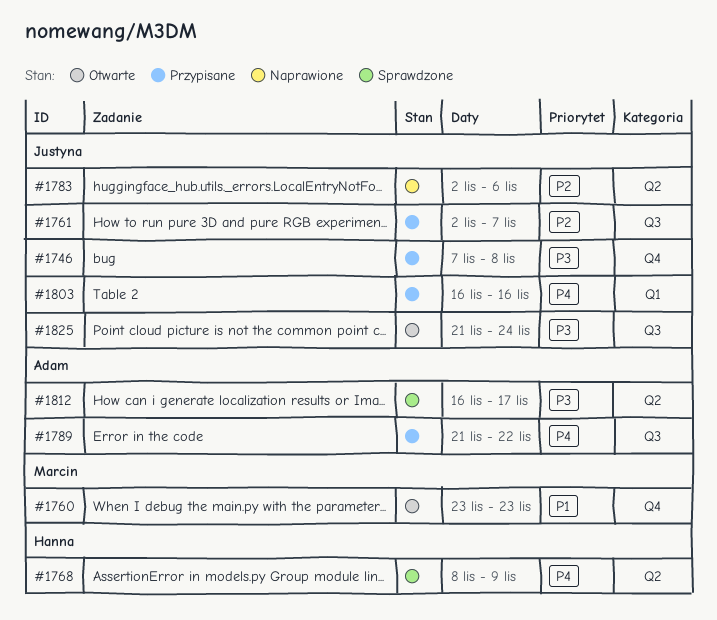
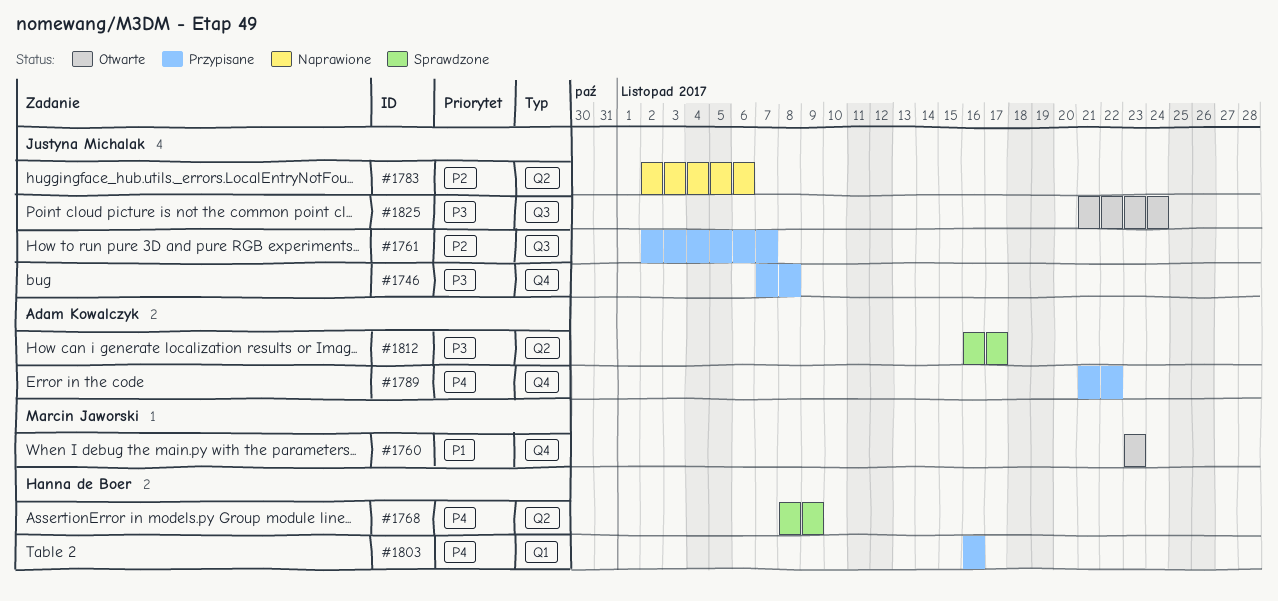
#1789, label: Q3 -> Q4
#1803, owner: Justyna Michalak -> Hanna de Boer

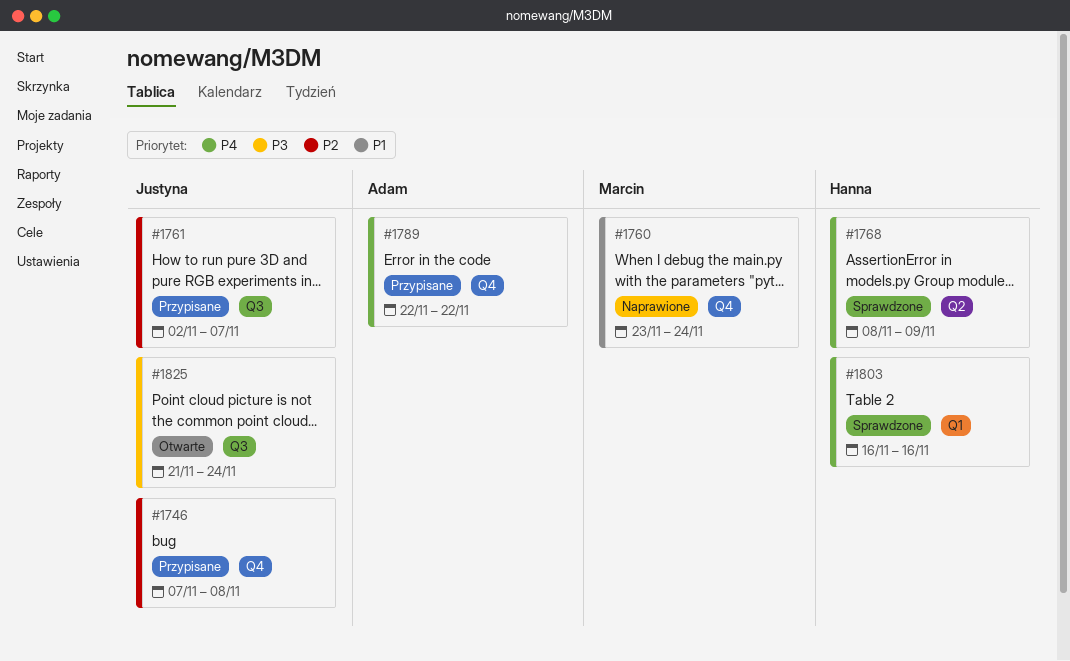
#1746, priority: P3 -> P2
#1760, status: Otwarte -> Naprawione
#1760, due: Nov 23 -> Nov 24
#1783: present -> none
#1789, start: Nov 21 -> Nov 22
#1803, status: Przypisane -> Sprawdzone
#1812: present -> none

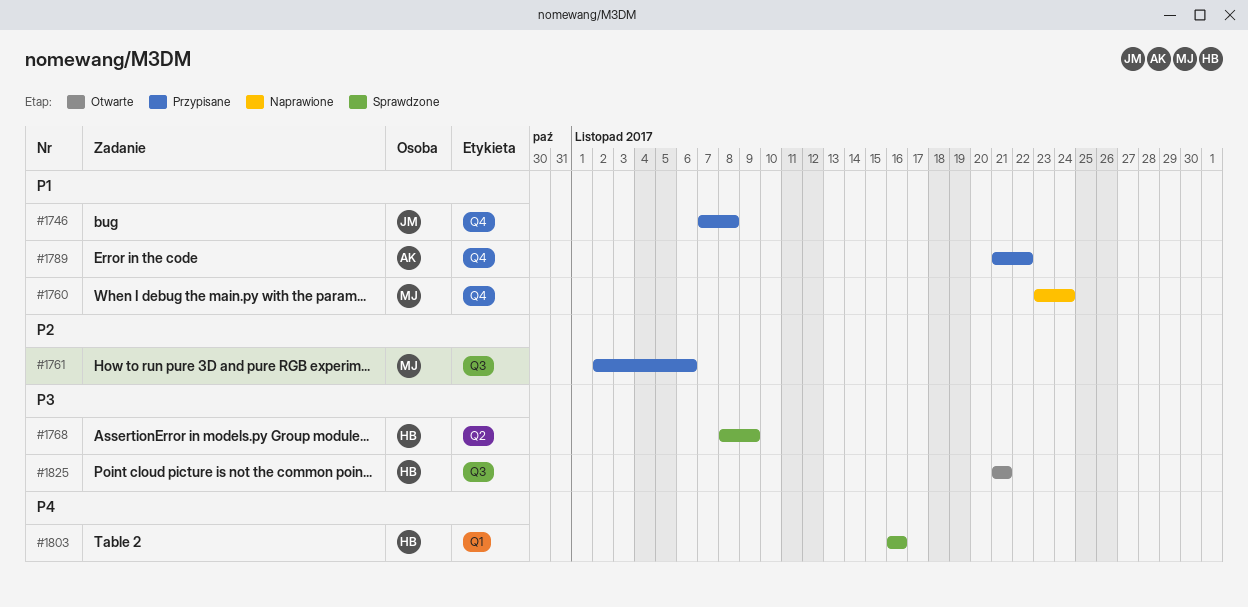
#1746, priority: P2 -> P1
#1761, owner: Justyna -> Marcin
#1761, due: Nov 7 -> Nov 6
#1768, priority: P4 -> P3
#1789, priority: P4 -> P1
#1789, start: Nov 22 -> Nov 21
#1825, owner: Justyna -> Hanna
#1825, due: Nov 24 -> Nov 21

